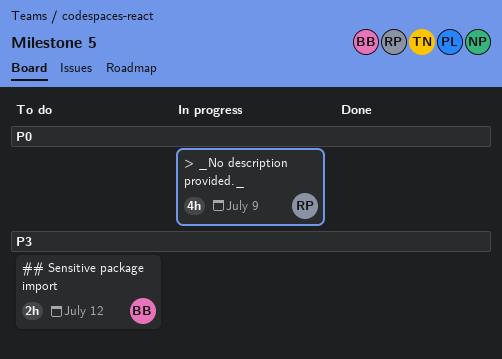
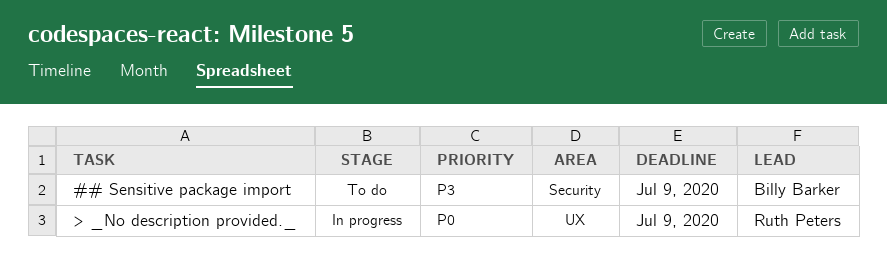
## Sensitive package import, due: Jul 12 -> Jul 9

